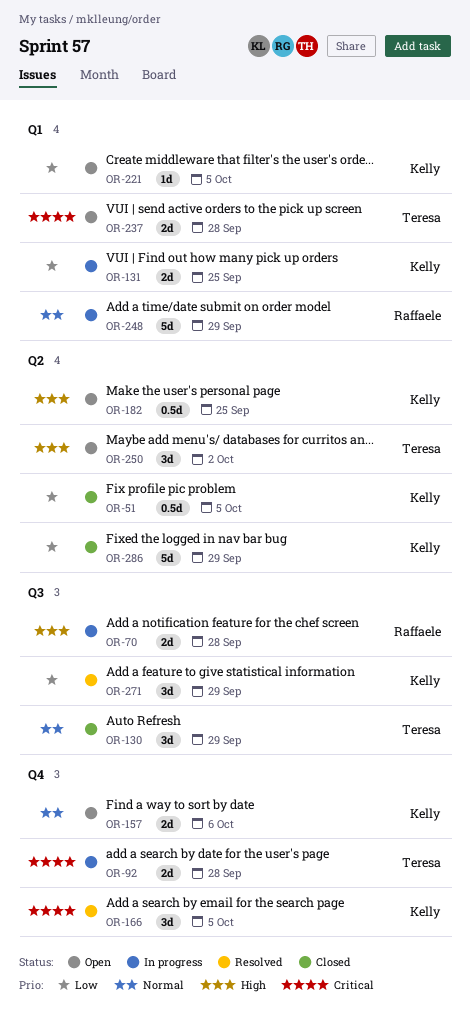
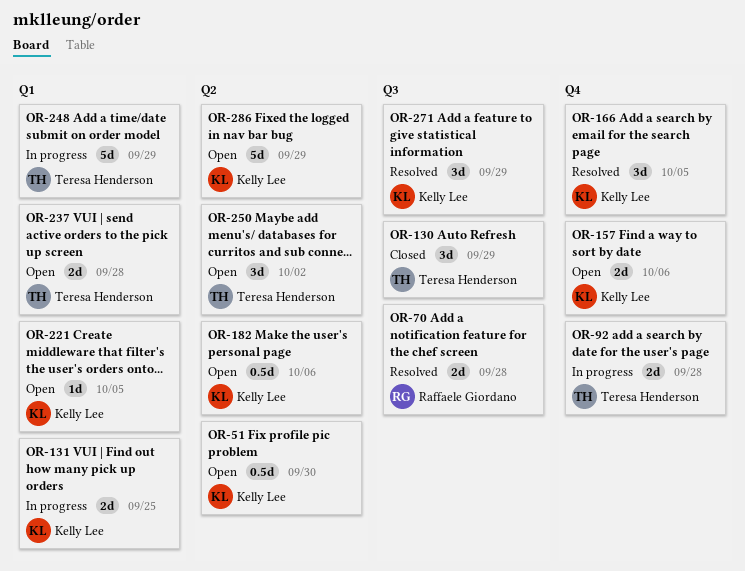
OR-51, status: Closed -> Open
OR-51, due: Oct 5 -> Sep 30
OR-70, status: In progress -> Resolved
OR-182, due: Sep 25 -> Oct 6
OR-248, owner: Raffaele Giordano -> Teresa Henderson
OR-286, status: Closed -> Open

